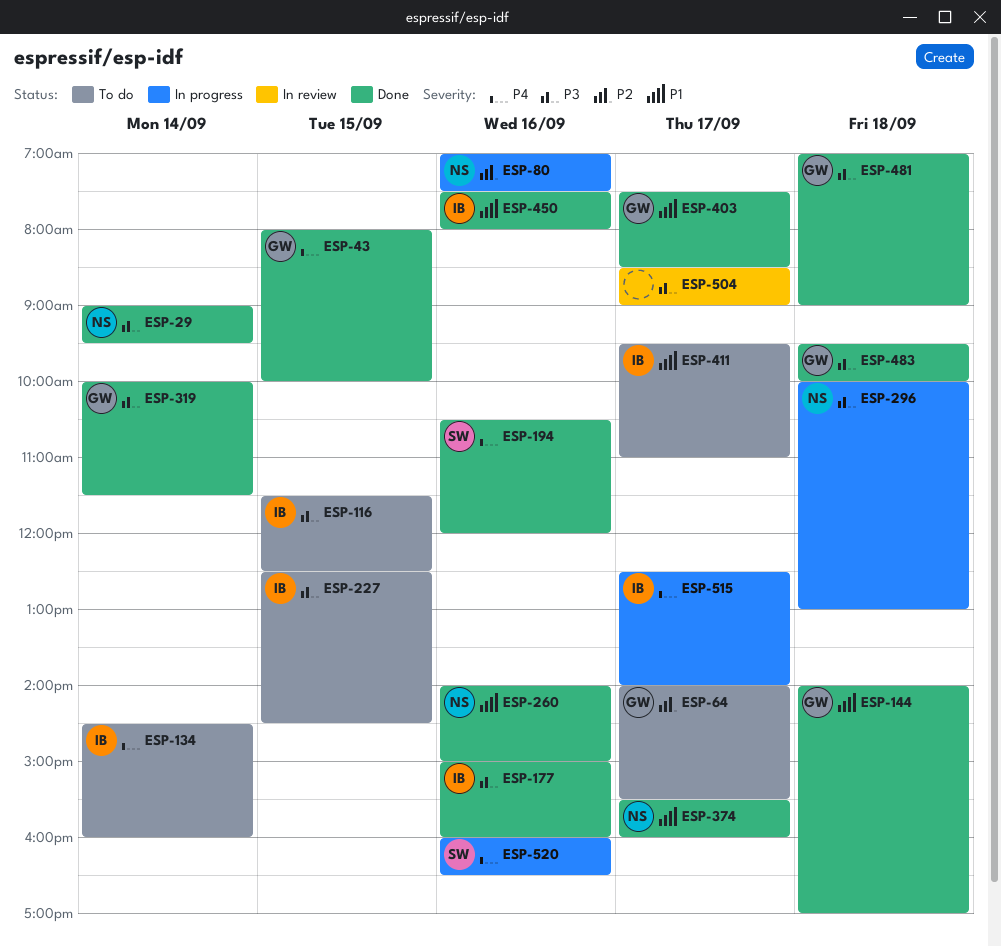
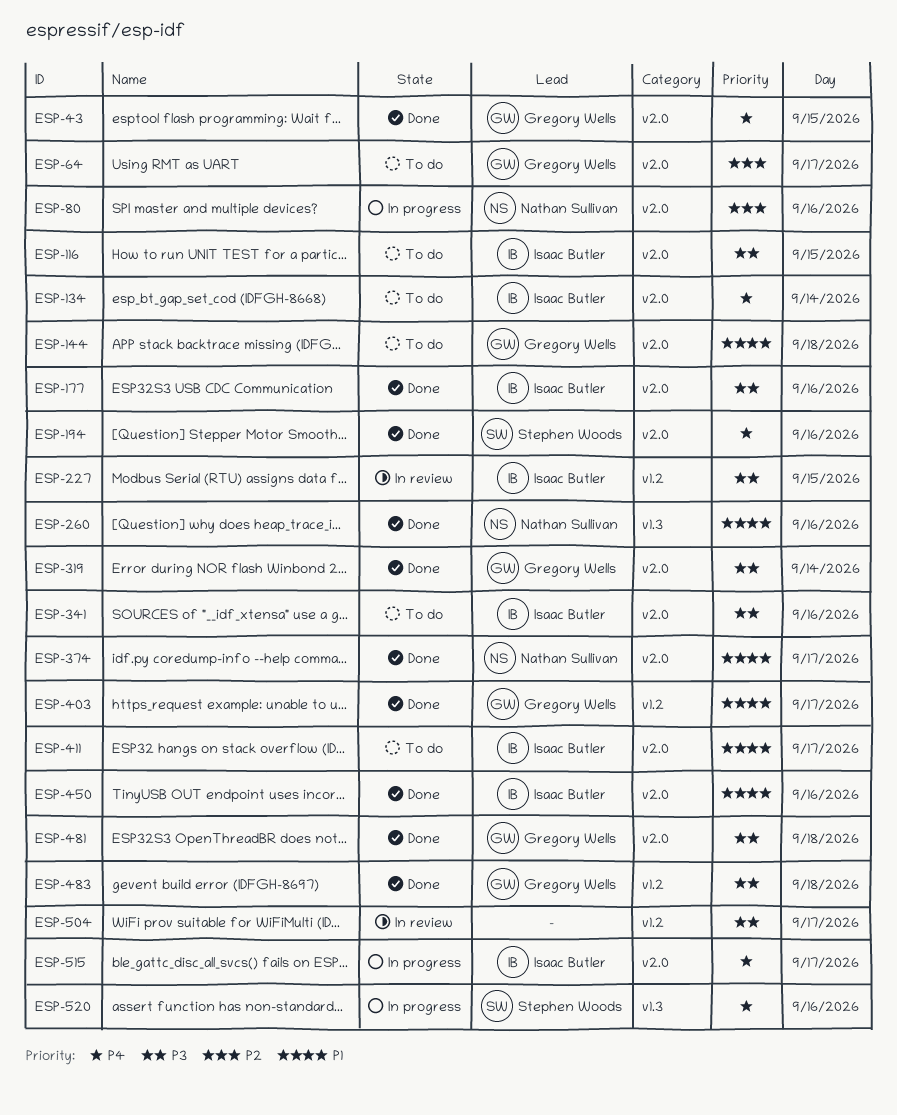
ESP-29: present -> none
ESP-144, status: Done -> To do
ESP-227, status: To do -> In review
ESP-296: present -> none
ESP-341: none -> present

